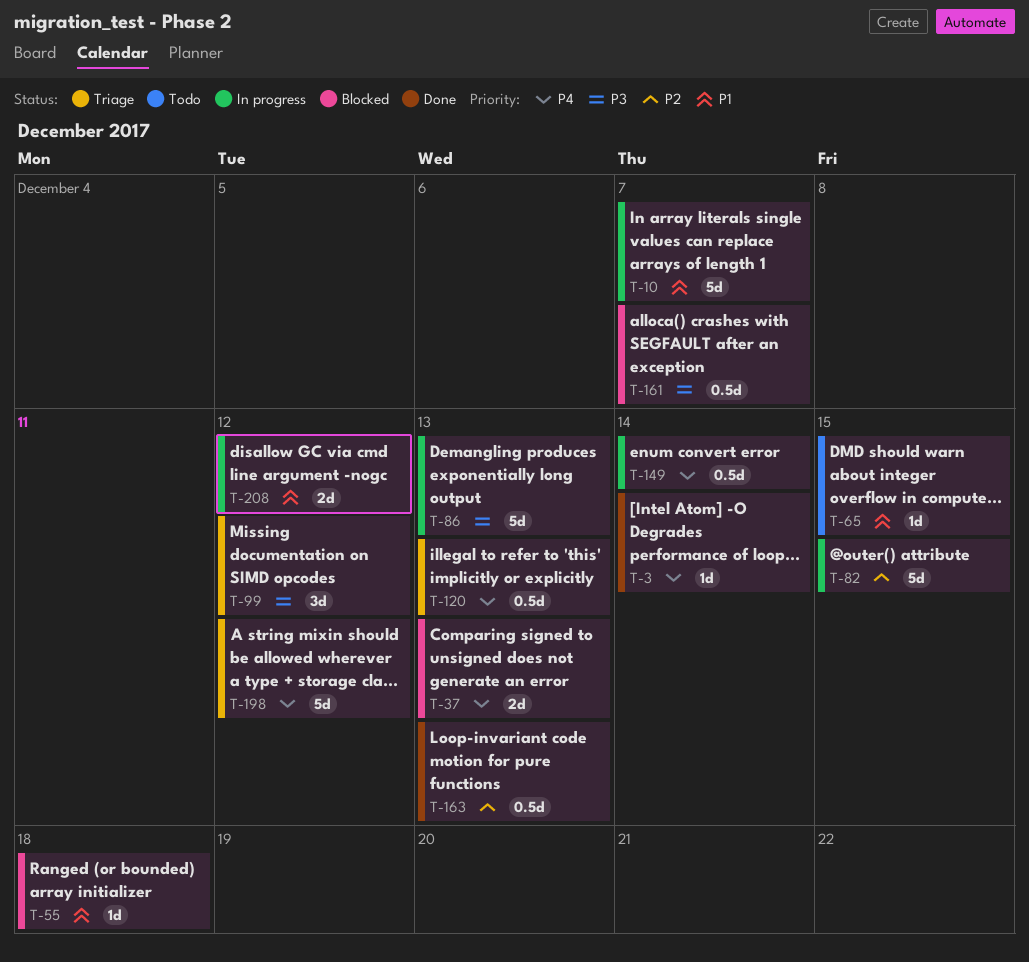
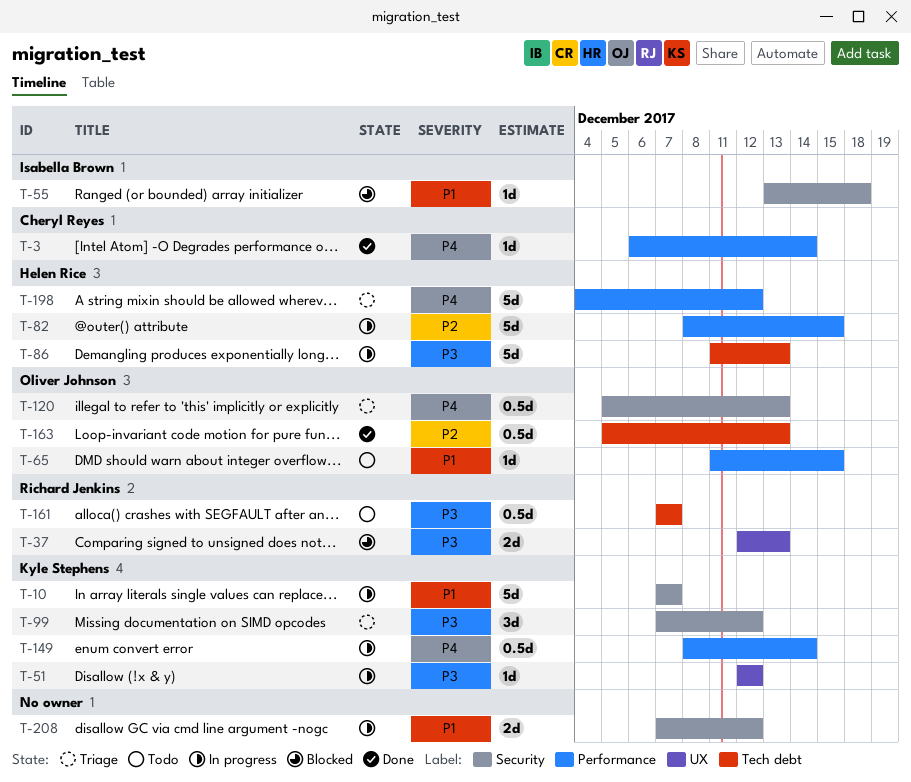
T-37, priority: P4 -> P3
T-51: none -> present
T-161, status: Blocked -> Todo

